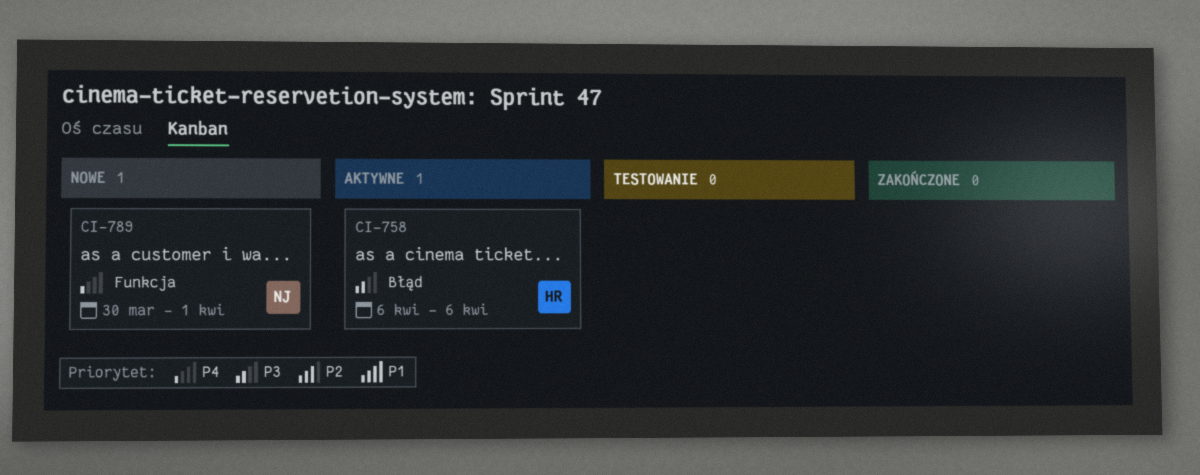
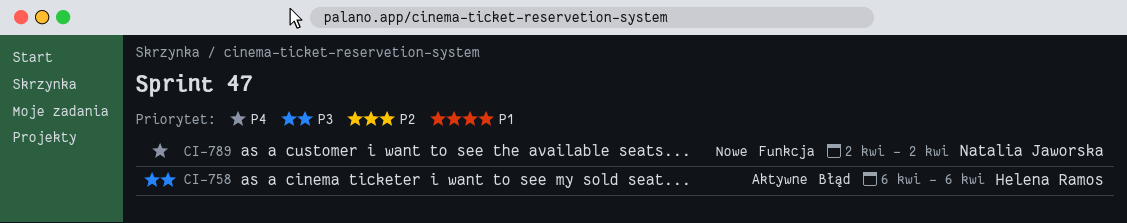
CI-789, start: Mar 30 -> Apr 2
CI-789, due: Apr 1 -> Apr 2

